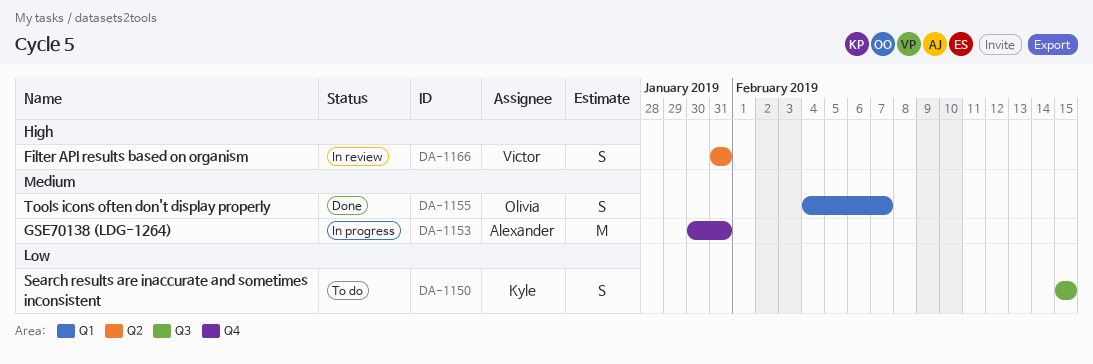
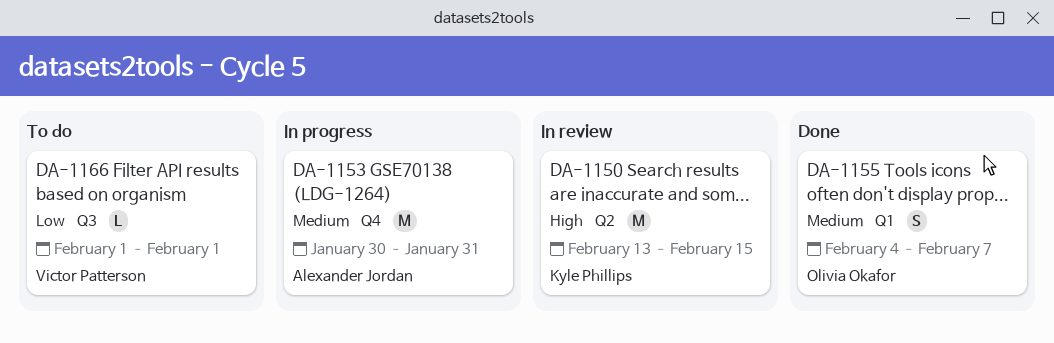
DA-1150, status: To do -> In review
DA-1150, priority: Low -> High
DA-1150, label: Q3 -> Q2
DA-1150, estimate: S -> M
DA-1150, start: Feb 15 -> Feb 13
DA-1166, status: In review -> To do
DA-1166, priority: High -> Low
DA-1166, label: Q2 -> Q3
DA-1166, estimate: S -> L
DA-1166, start: Jan 31 -> Feb 1
DA-1166, due: Jan 31 -> Feb 1

